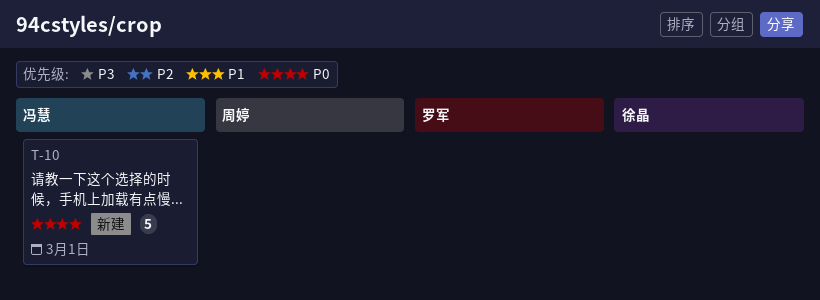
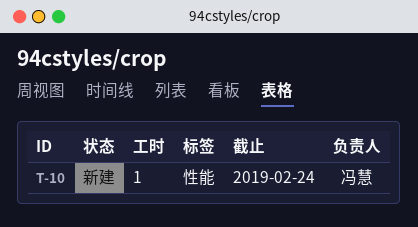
T-10, estimate: 5 -> 1
T-10, due: Mar 1 -> Feb 24

